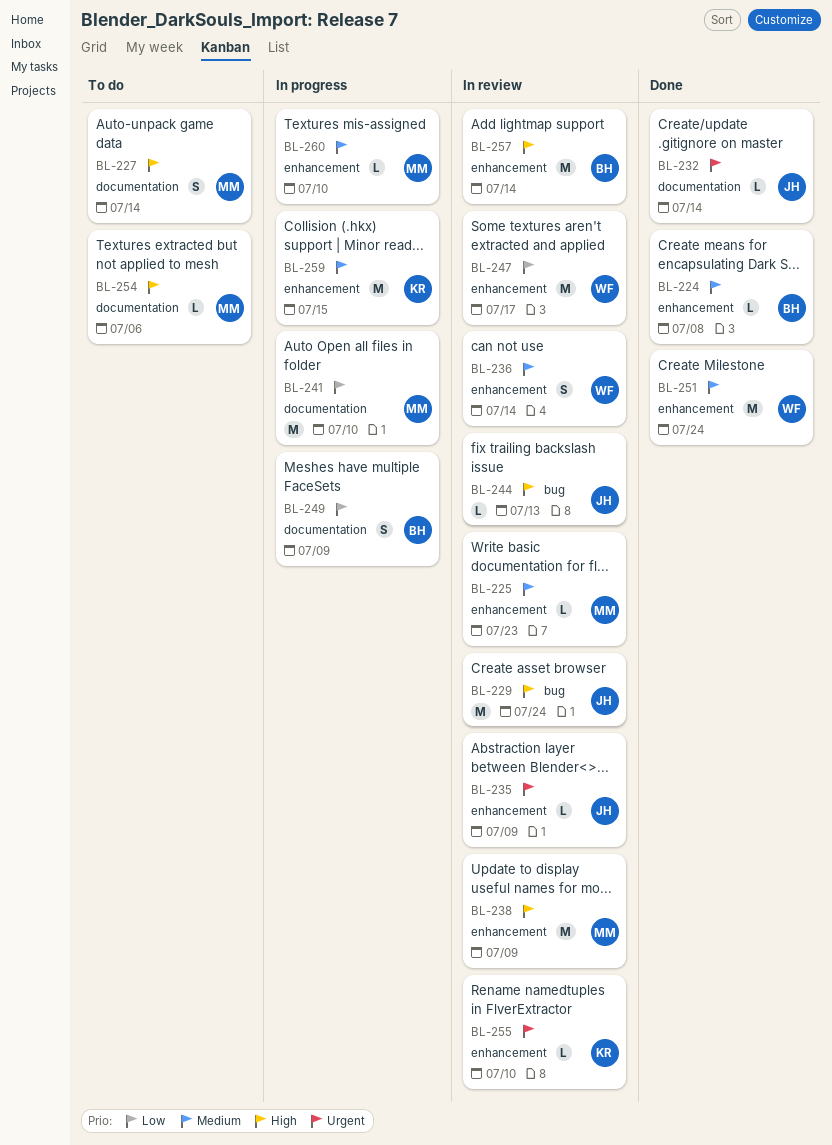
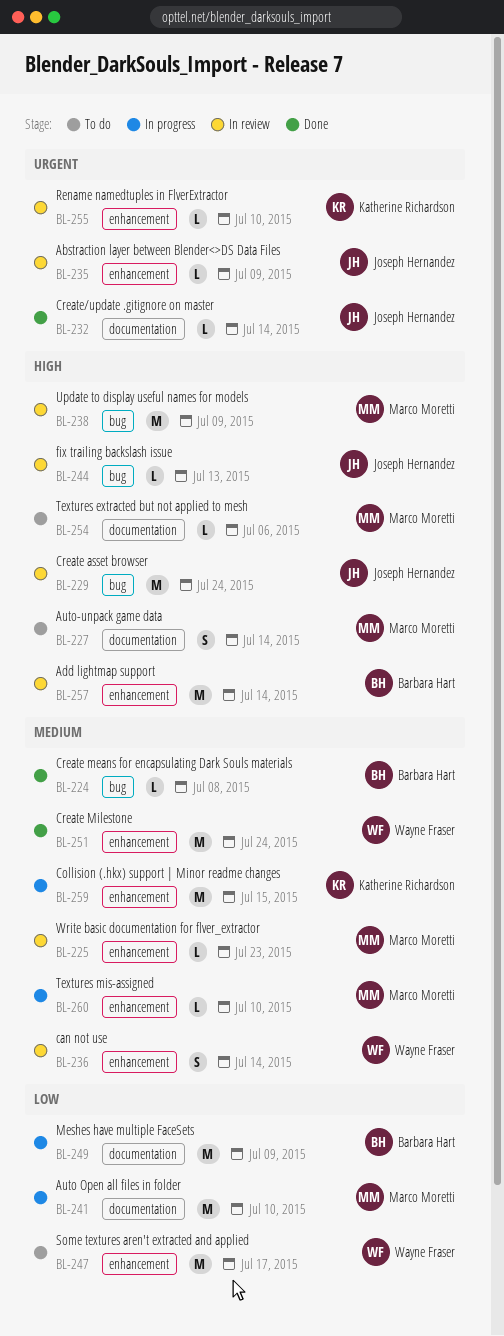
BL-224, label: enhancement -> bug
BL-238, label: enhancement -> bug
BL-247, status: In review -> To do
BL-249, estimate: S -> M

